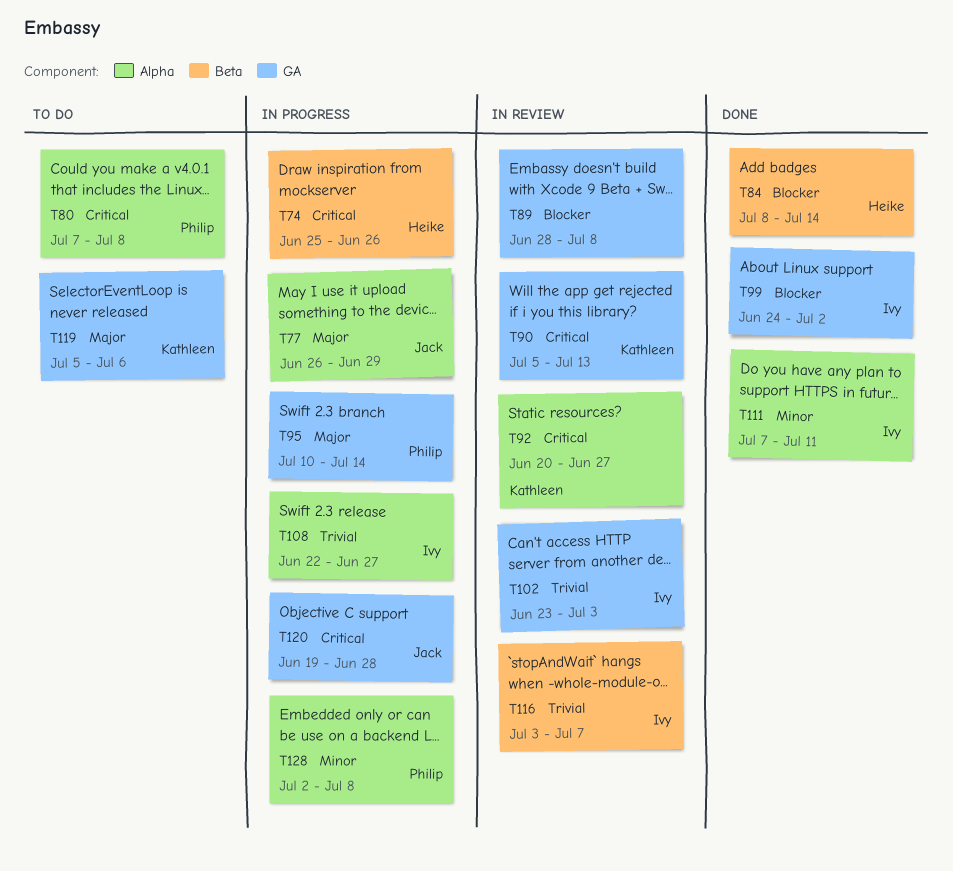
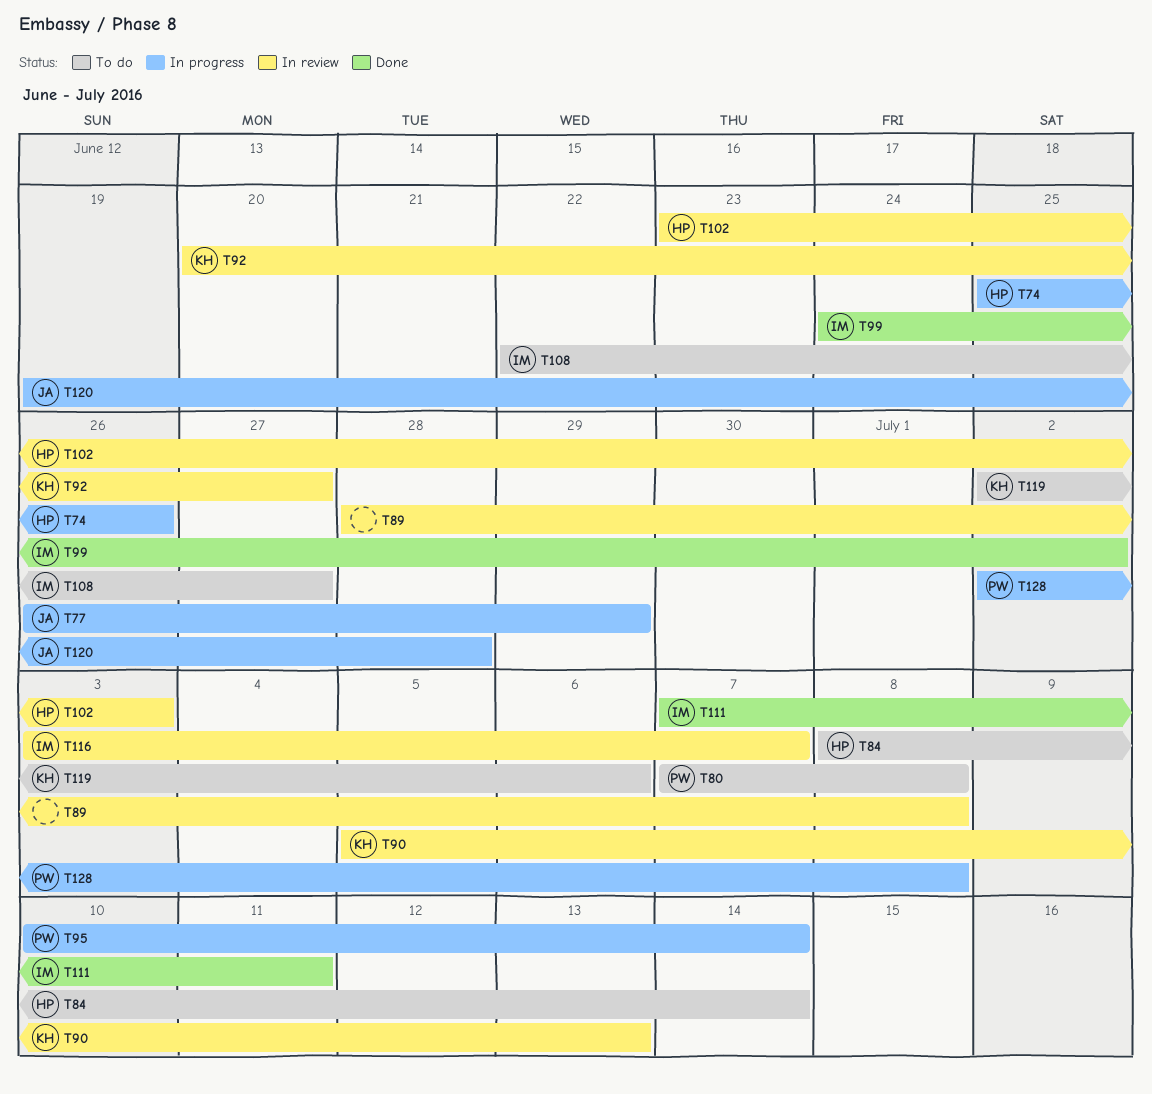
T84, status: Done -> To do
T102, owner: Ivy -> Heike
T108, status: In progress -> To do
T119, start: Jul 5 -> Jul 2

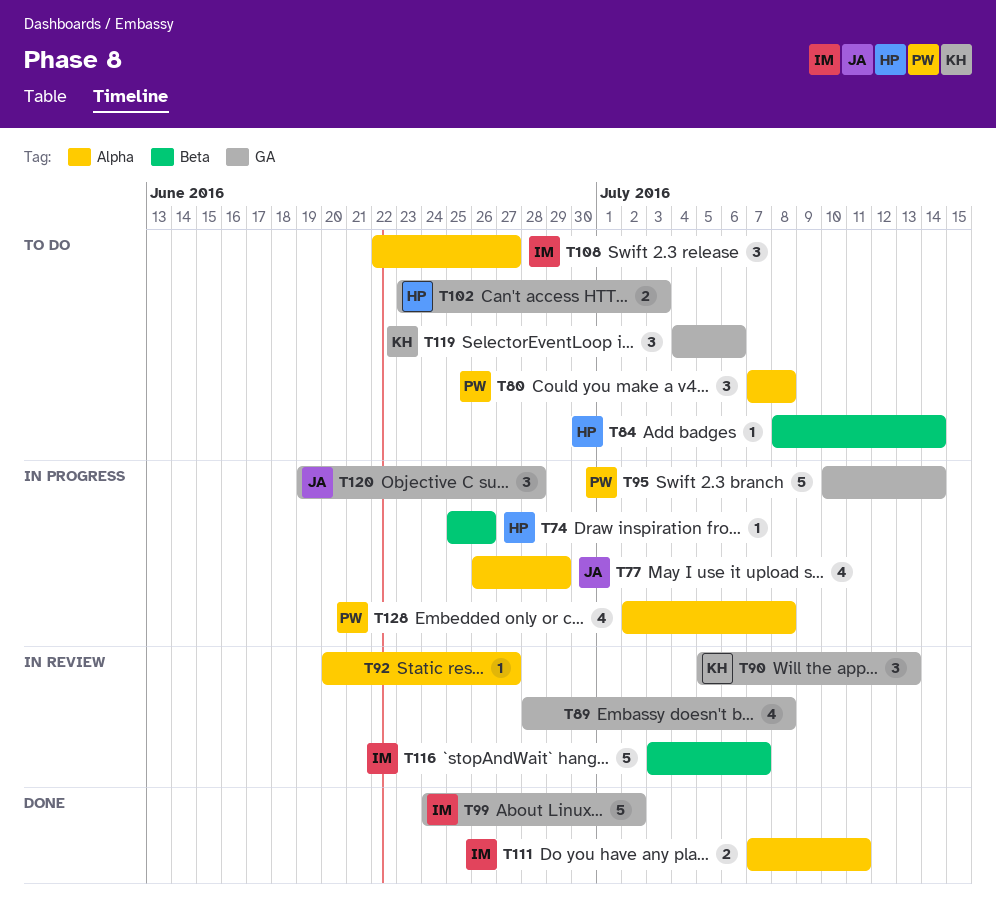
T92, owner: KH -> none
T102, status: In review -> To do
T119, start: Jul 2 -> Jul 4

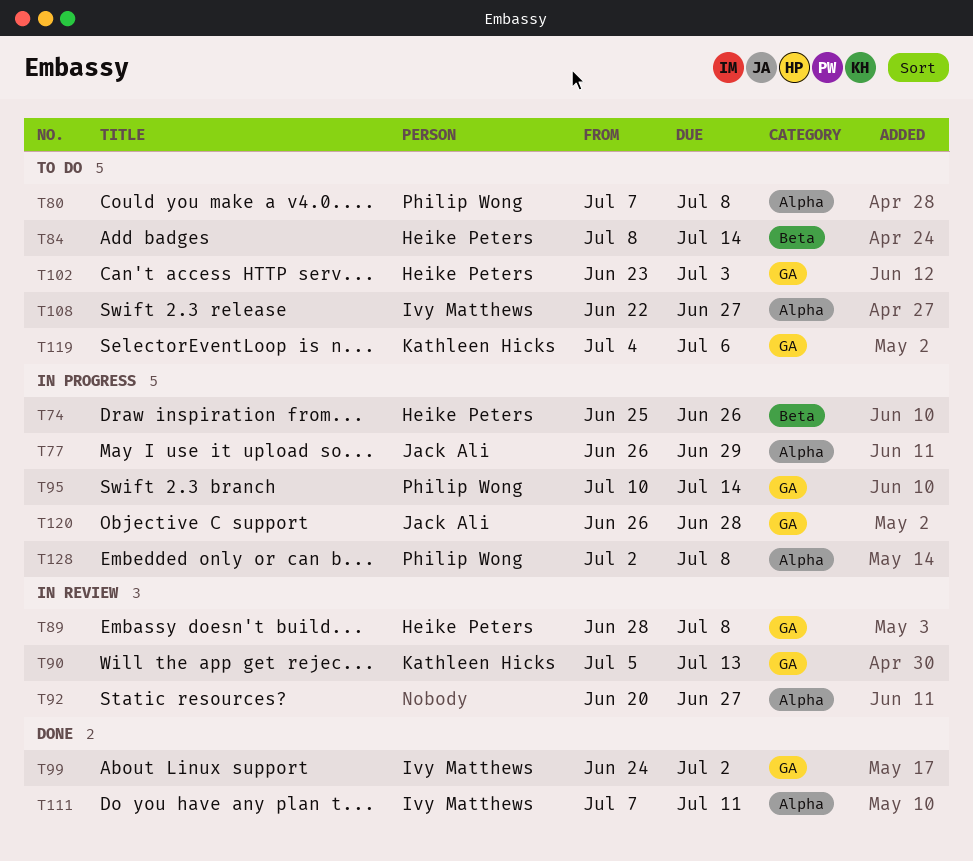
T89, owner: none -> Heike Peters
T116: present -> none
T120, start: Jun 19 -> Jun 26

